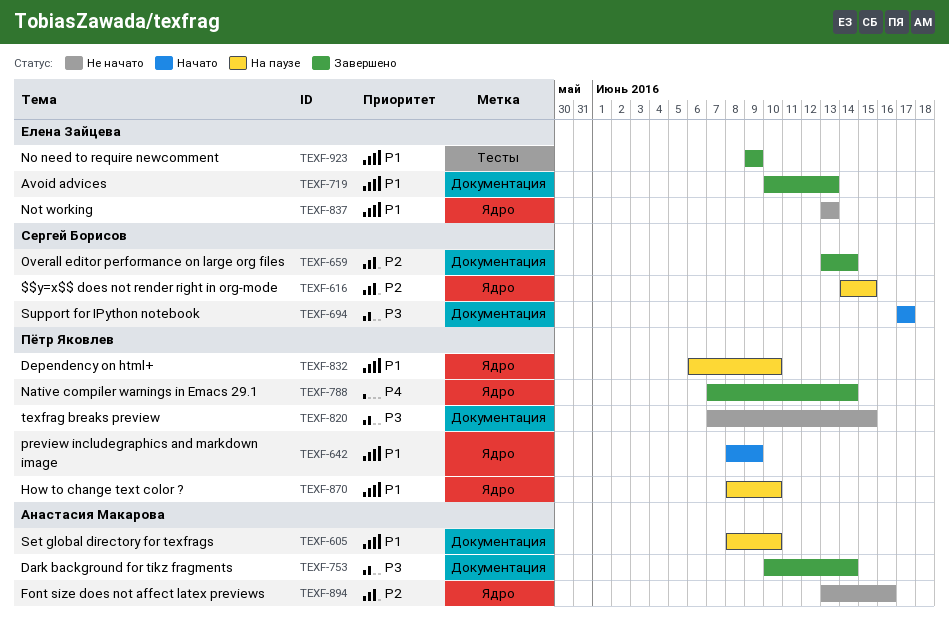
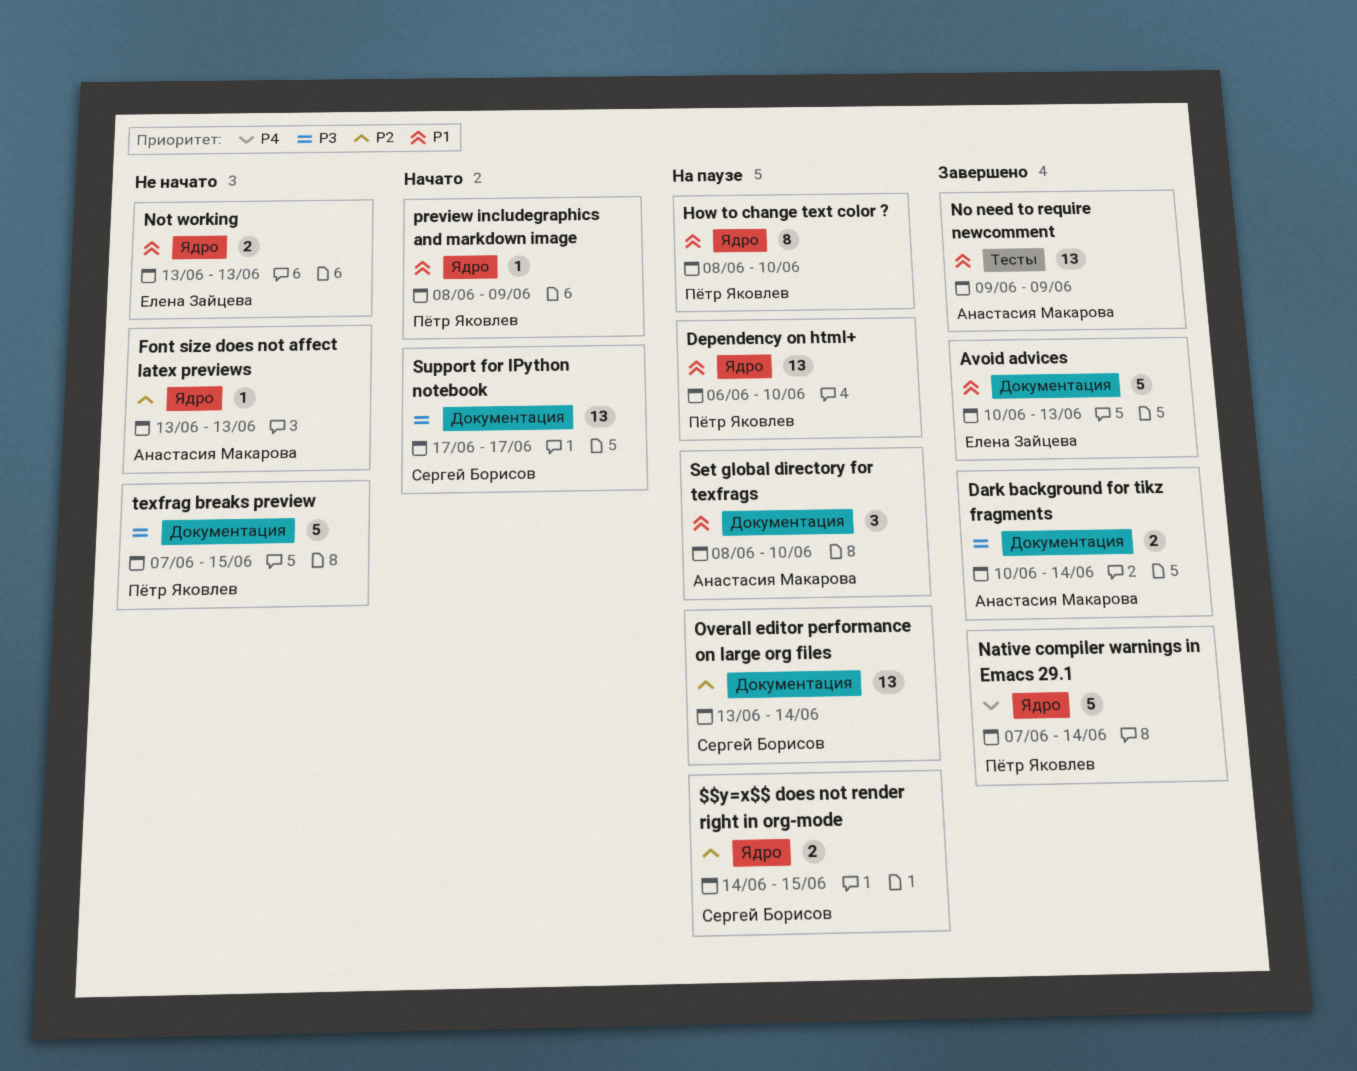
Font size does not affect latex previews, due: Jun 16 -> Jun 13
No need to require newcomment, owner: Елена Зайцева -> Анастасия Макарова
Overall editor performance on large org files, status: Завершено -> На паузе

